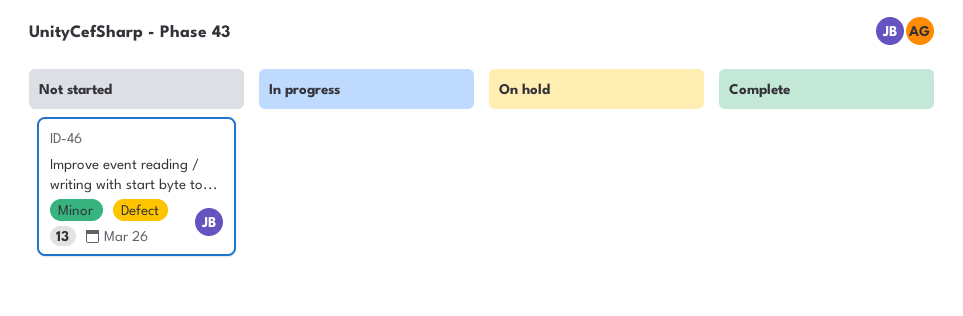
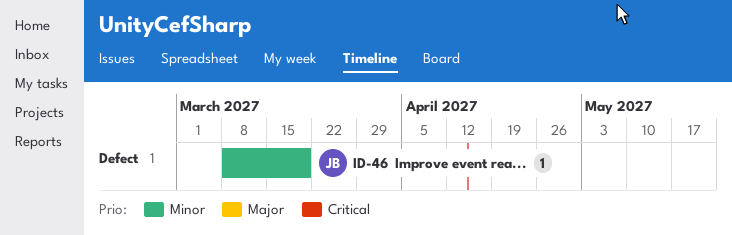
ID-46, estimate: 13 -> 1
ID-46, due: Mar 26 -> Mar 19

